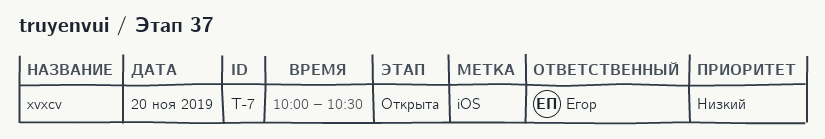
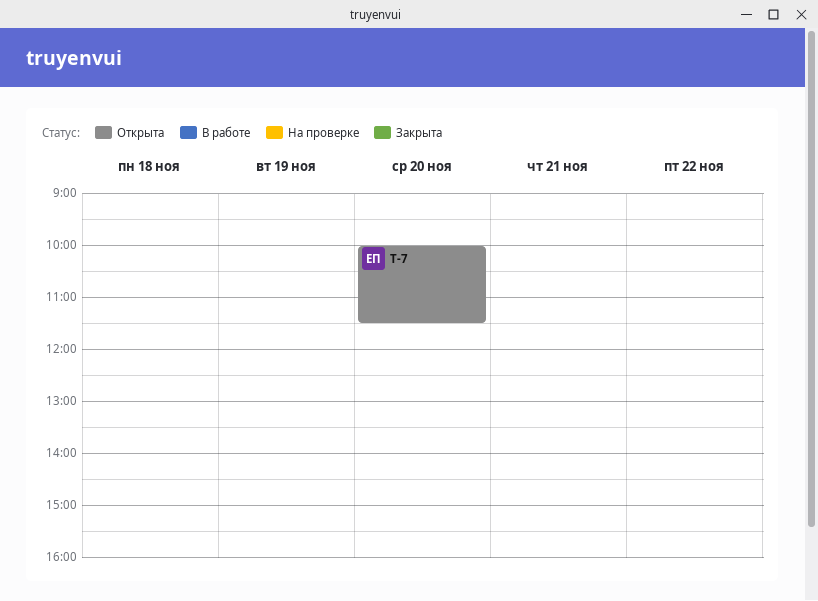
T-7, ends: 10:30 -> 11:30

